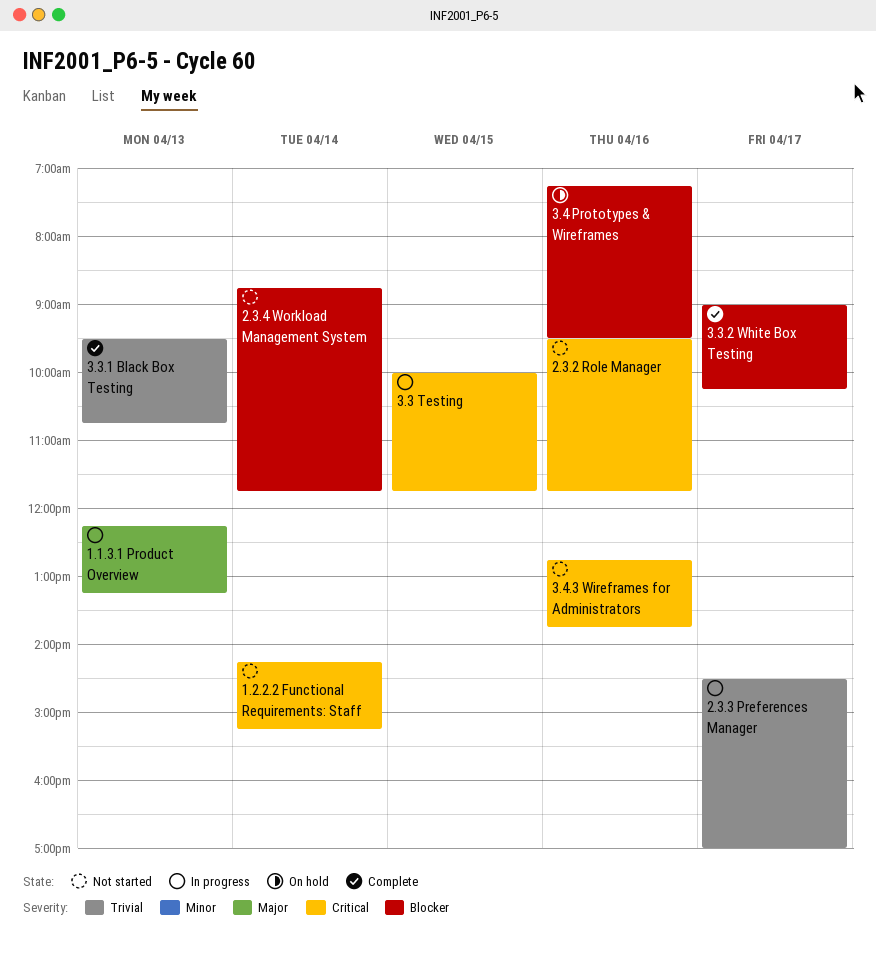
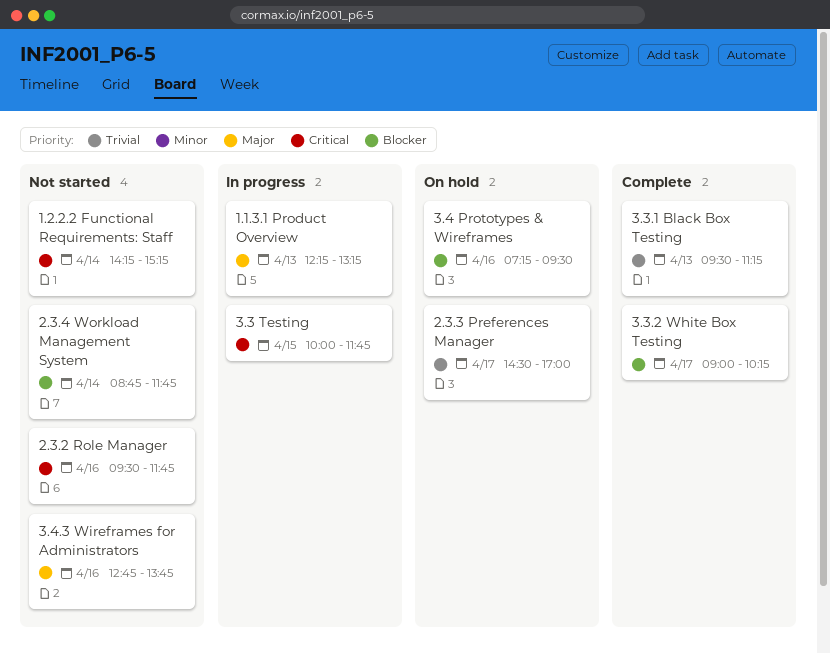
2.3.3 Preferences Manager, status: In progress -> On hold
3.3.1 Black Box Testing, ends: 10:45 -> 11:15
3.4.3 Wireframes for Administrators, priority: Critical -> Major

